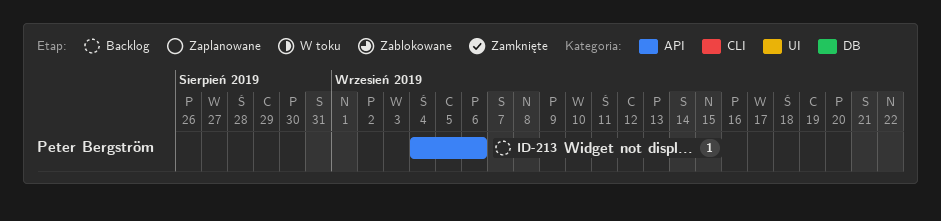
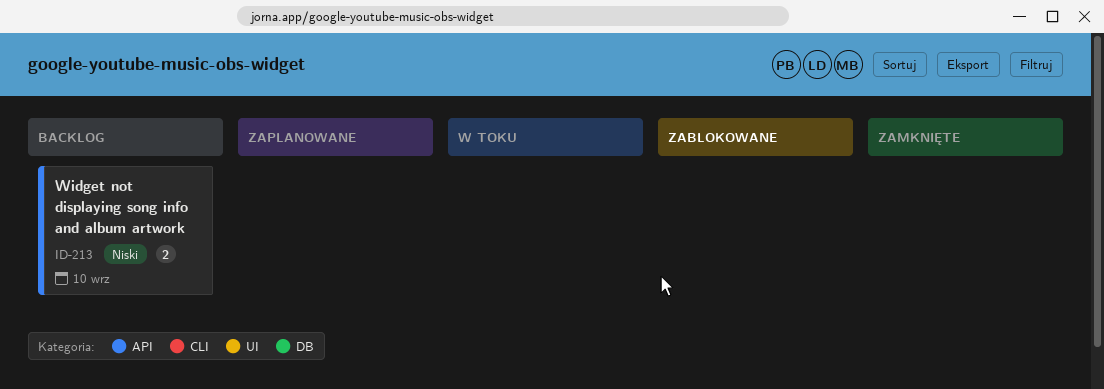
ID-213, estimate: 1 -> 2
ID-213, due: Sep 6 -> Sep 10

